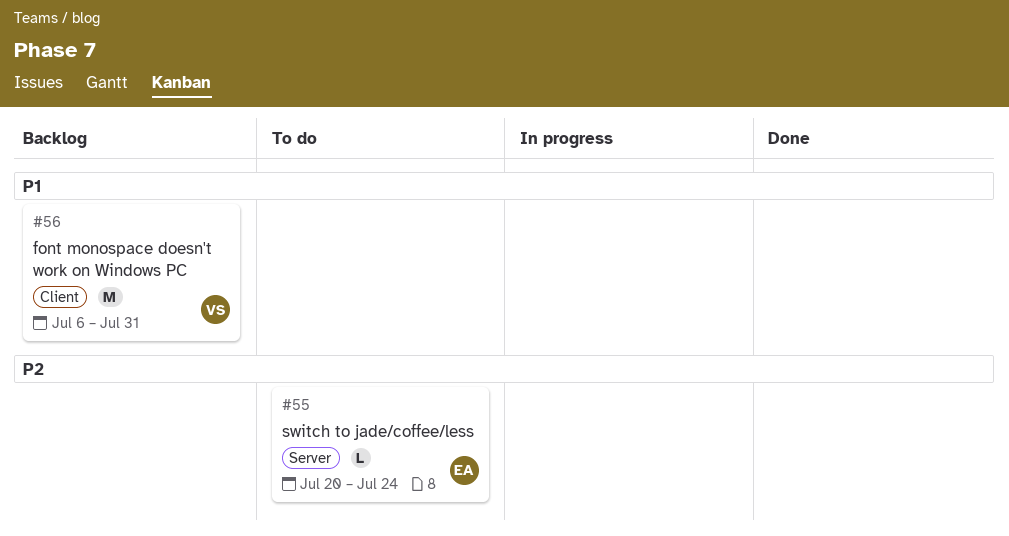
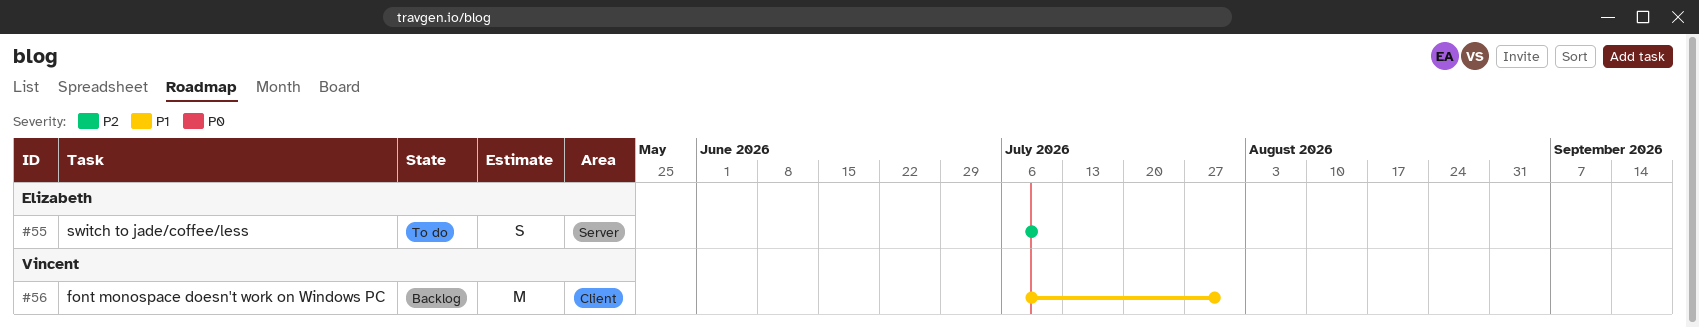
#55, estimate: L -> S
#55, start: Jul 20 -> Jul 6
#55, due: Jul 24 -> Jul 10

